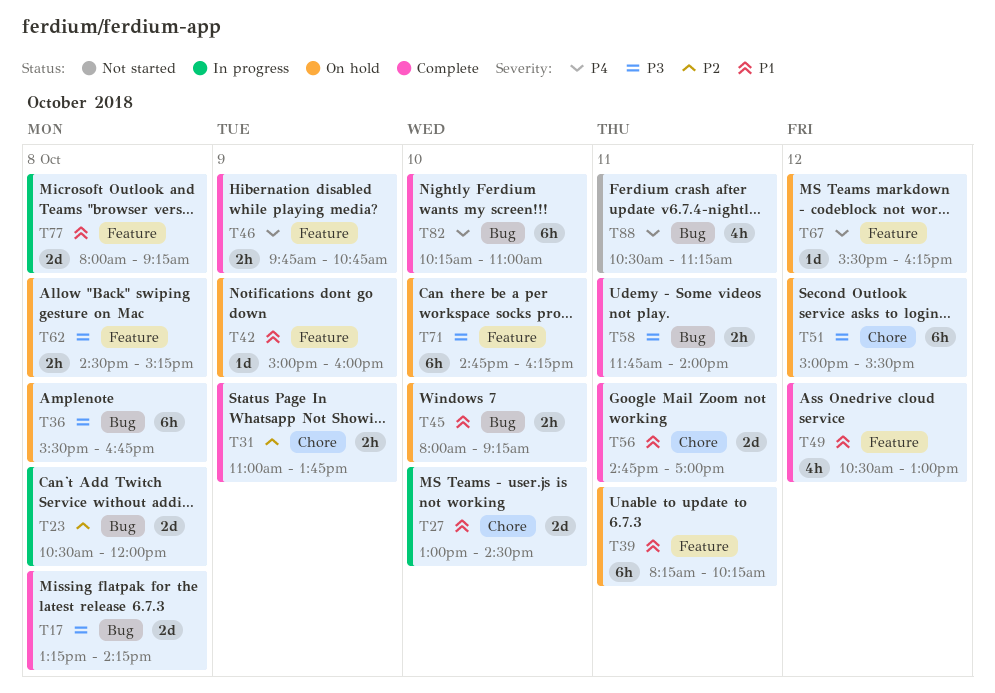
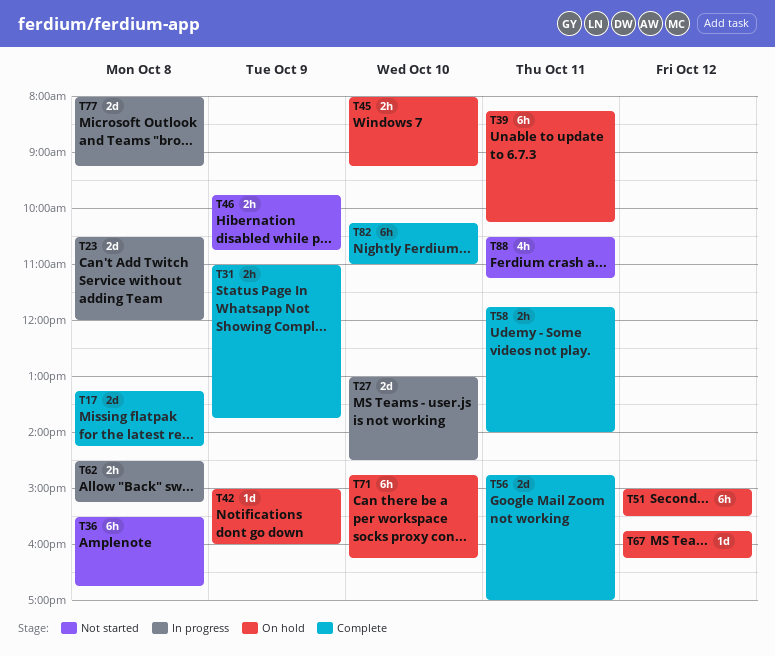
T36, status: On hold -> Not started
T46, status: Complete -> Not started
T49: present -> none
T62, status: On hold -> In progress
T67, begins: 15:30 -> 15:45

